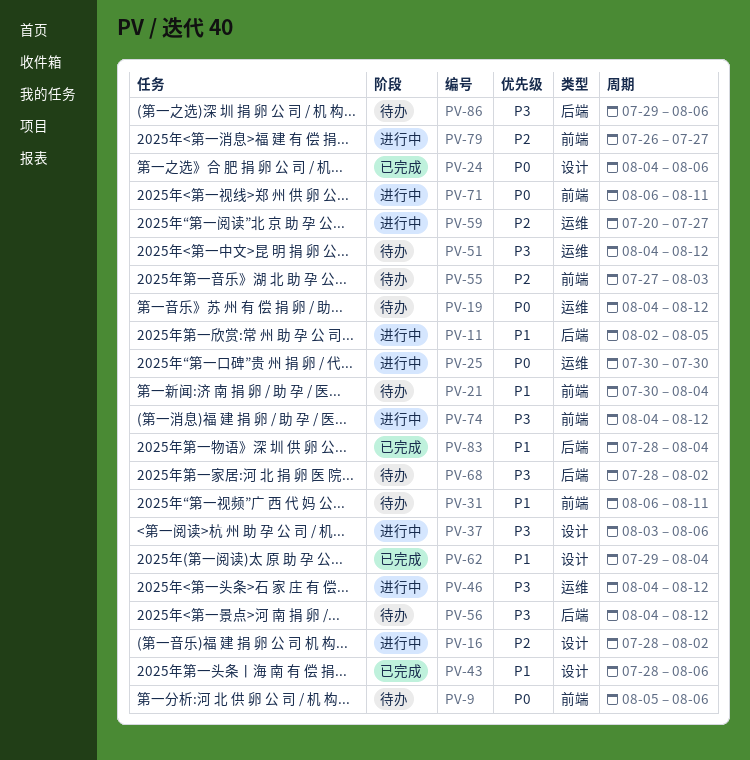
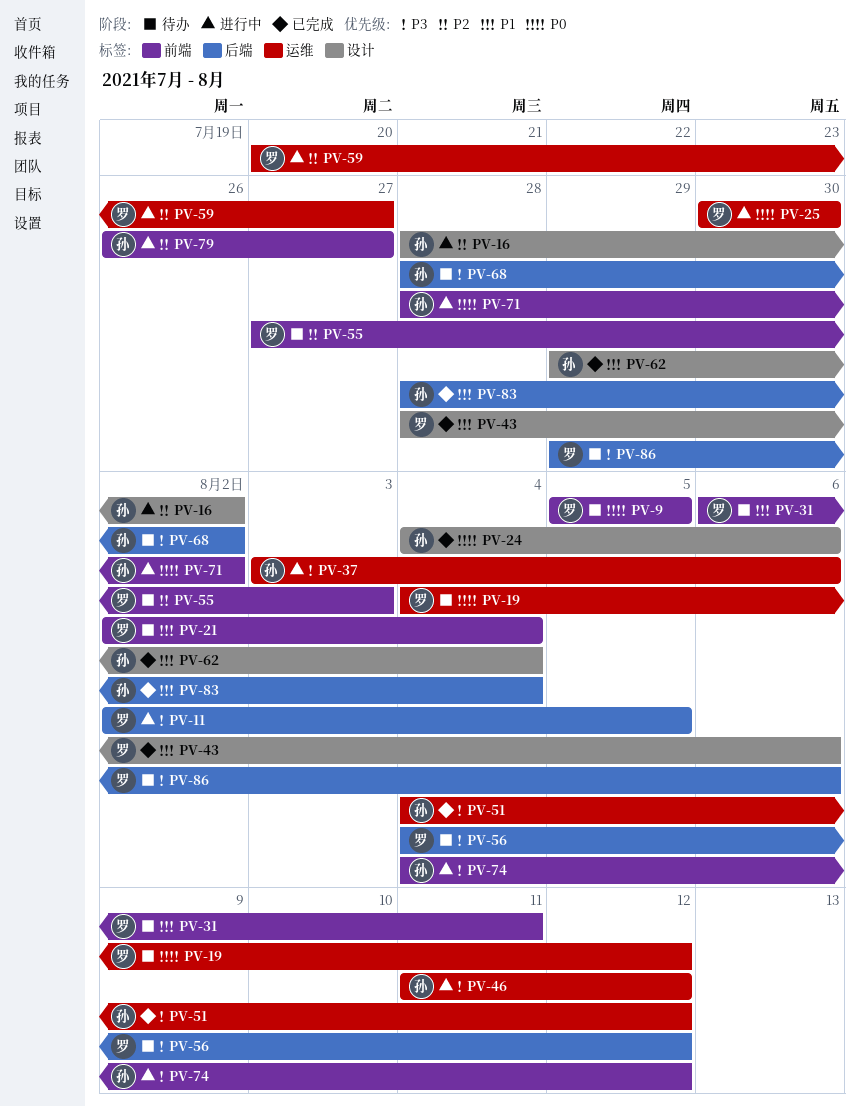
PV-9, due: Aug 6 -> Aug 5
PV-11, priority: P1 -> P3
PV-21, start: Jul 30 -> Aug 2
PV-37, label: 设计 -> 运维
PV-46, start: Aug 4 -> Aug 11
PV-51, status: 待办 -> 已完成
PV-71, start: Aug 6 -> Jul 28
PV-71, due: Aug 11 -> Aug 2

